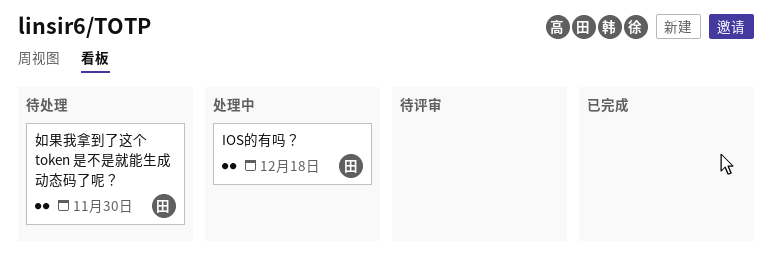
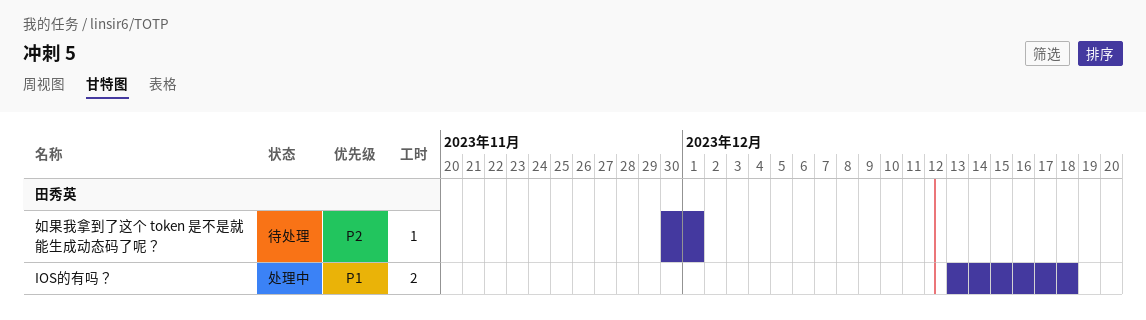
如果我拿到了这个 token 是不是就能生成动态码了呢？, estimate: 2 -> 1
如果我拿到了这个 token 是不是就能生成动态码了呢？, due: Nov 30 -> Dec 1

